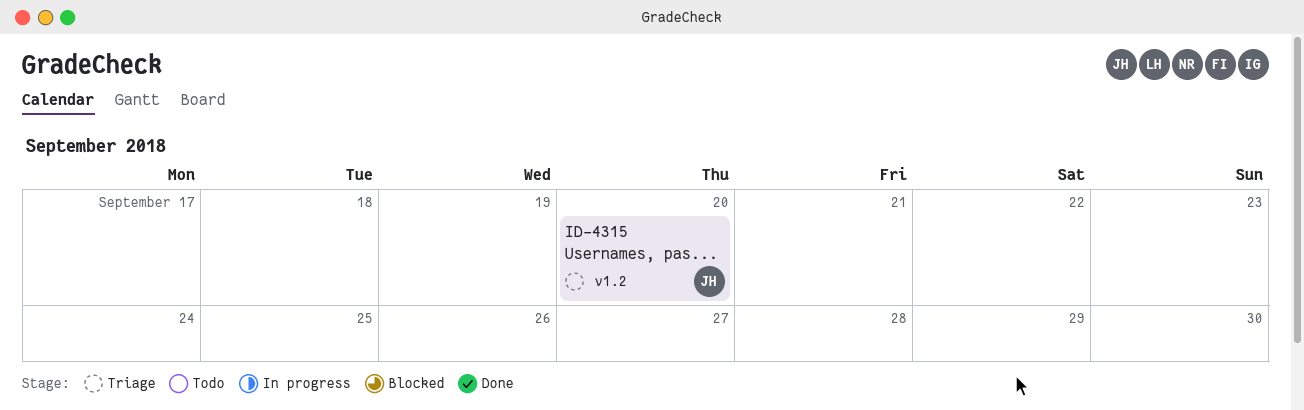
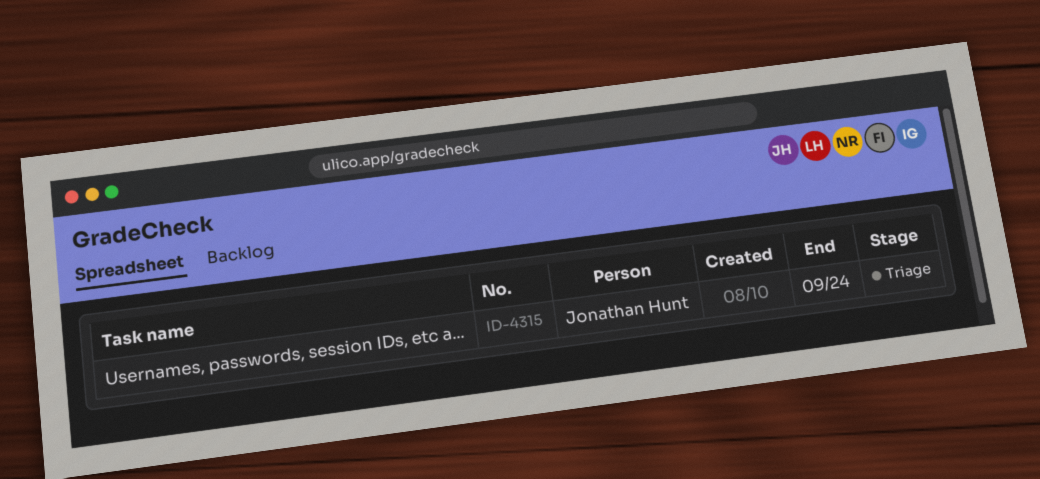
ID-4315, due: Sep 20 -> Sep 24

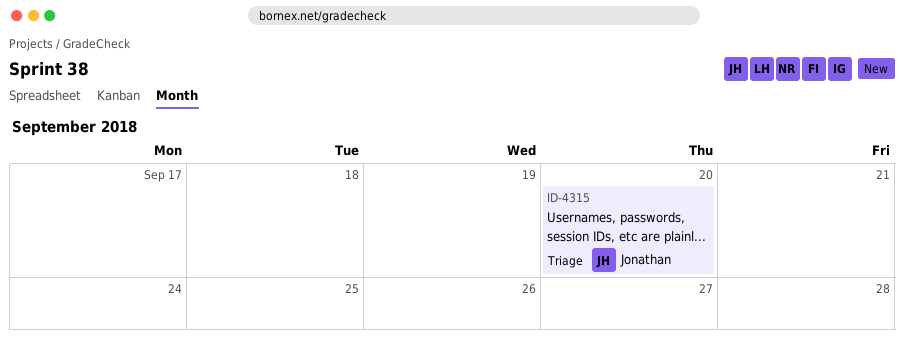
ID-4315, due: Sep 24 -> Sep 20

